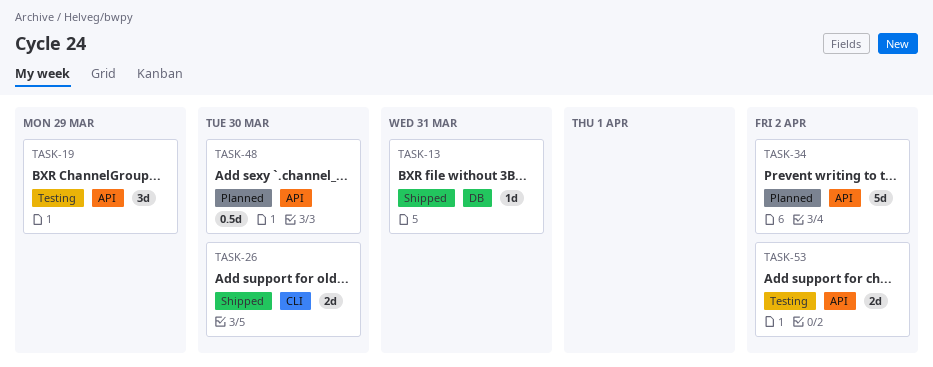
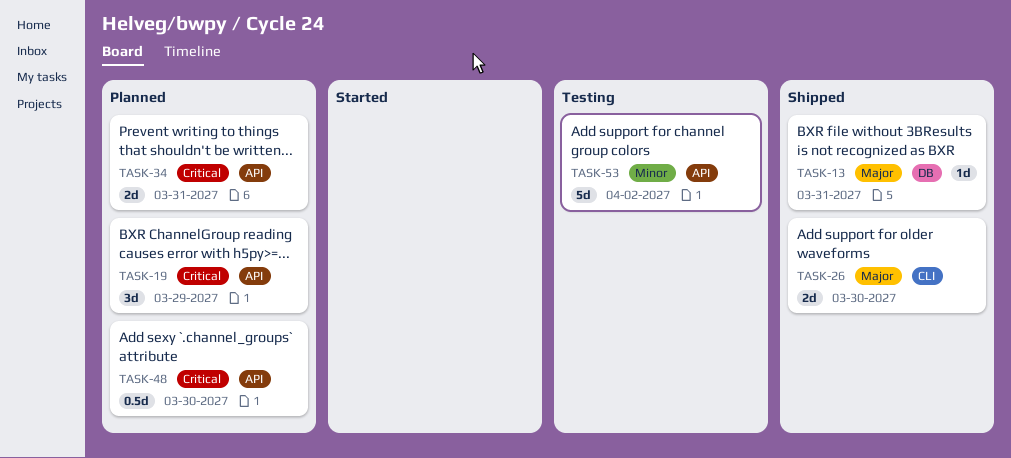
TASK-19, status: Testing -> Planned
TASK-34, estimate: 5d -> 2d
TASK-34, due: Apr 2 -> Mar 31
TASK-53, estimate: 2d -> 5d

